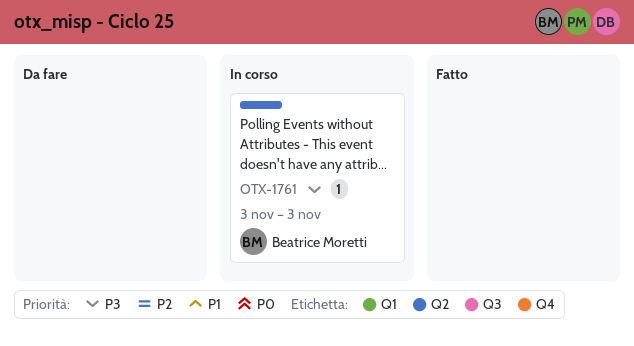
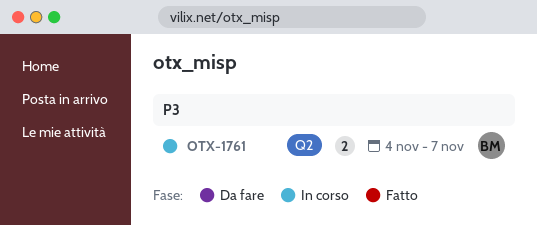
OTX-1761, estimate: 1 -> 2
OTX-1761, start: Nov 3 -> Nov 4
OTX-1761, due: Nov 3 -> Nov 7

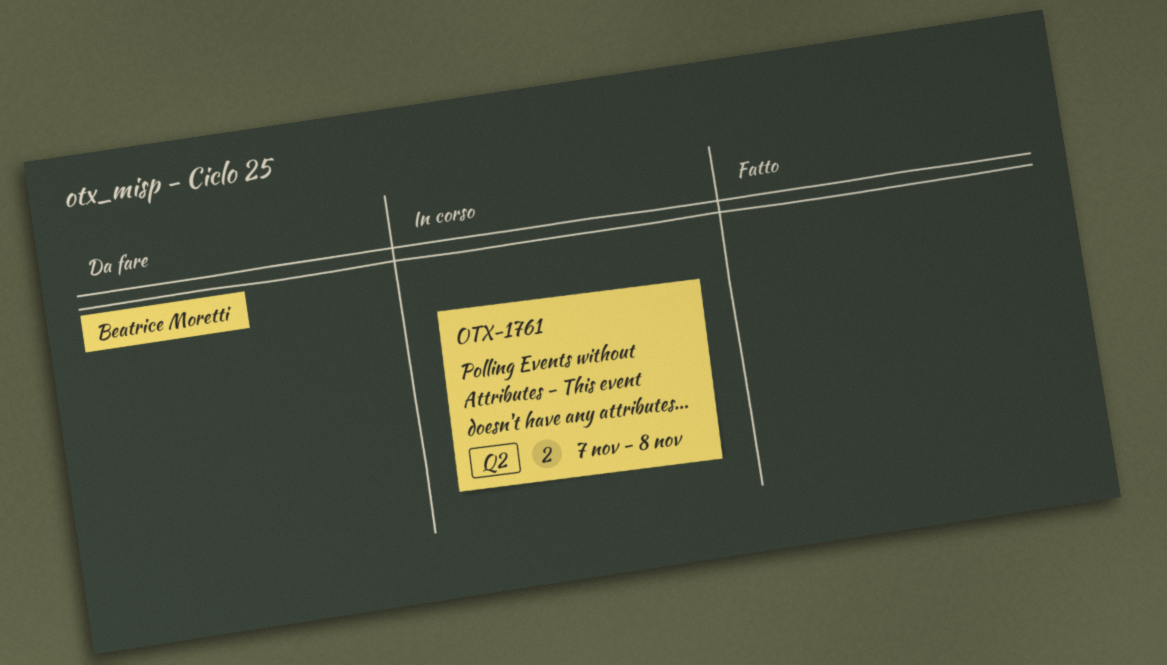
OTX-1761, start: Nov 4 -> Nov 7
OTX-1761, due: Nov 7 -> Nov 8

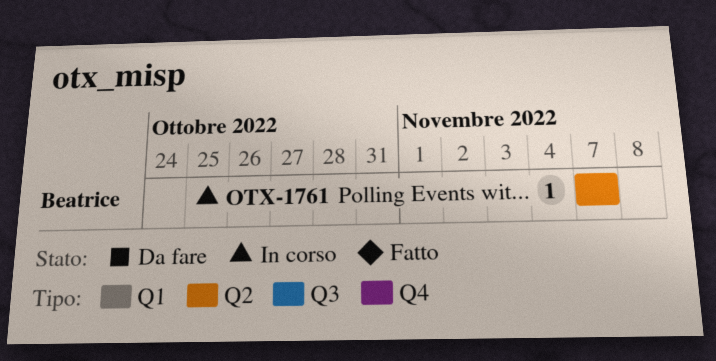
OTX-1761, estimate: 2 -> 1
OTX-1761, due: Nov 8 -> Nov 7

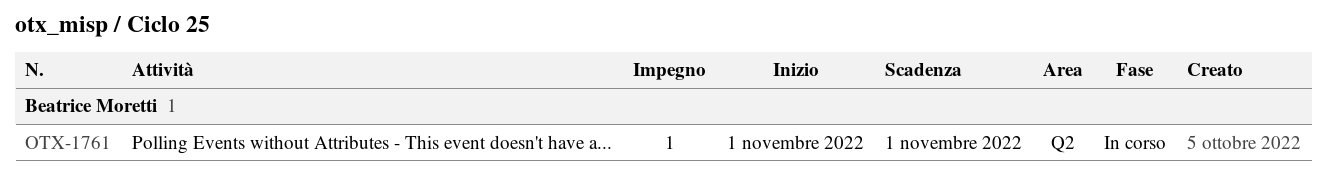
OTX-1761, start: Nov 7 -> Nov 1
OTX-1761, due: Nov 7 -> Nov 1

